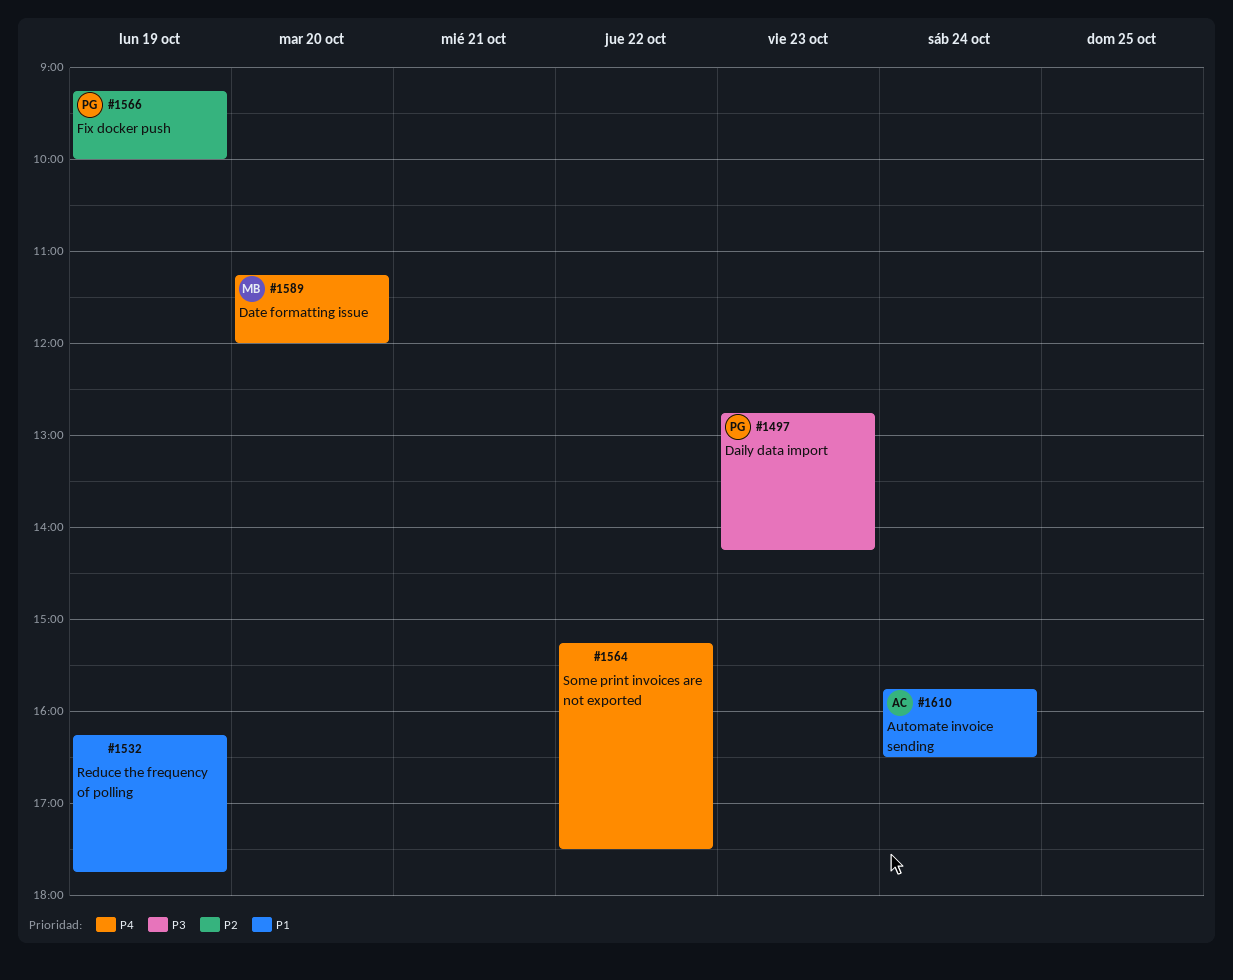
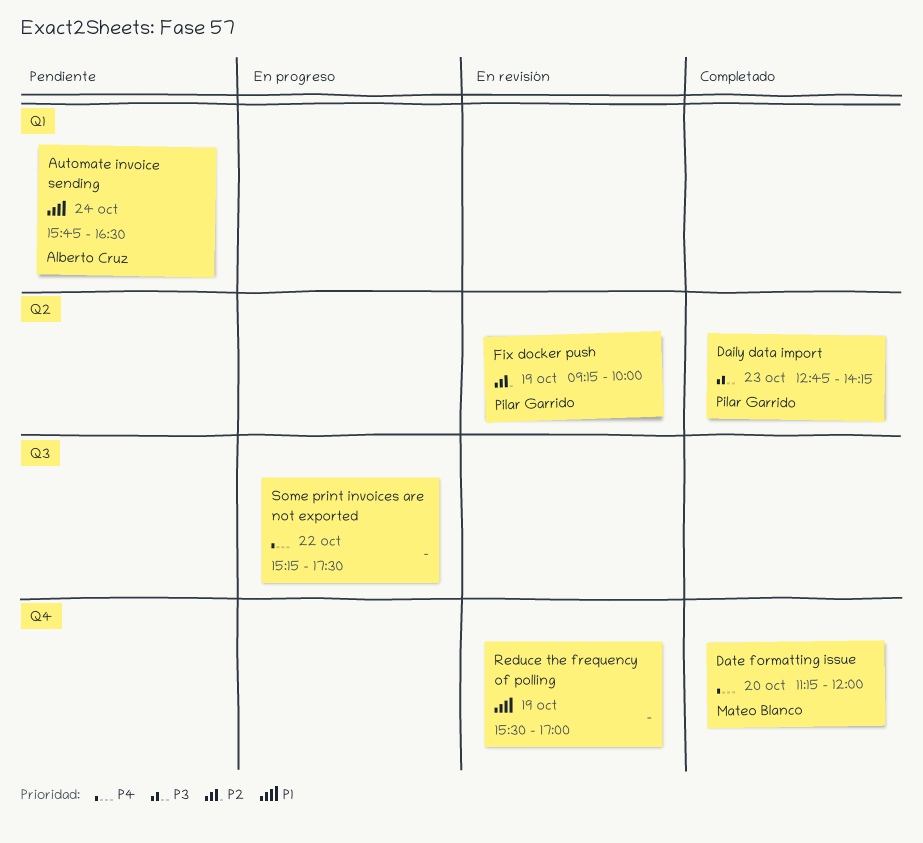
Reduce the frequency of polling, begins: 16:15 -> 15:30
Reduce the frequency of polling, ends: 17:45 -> 17:00

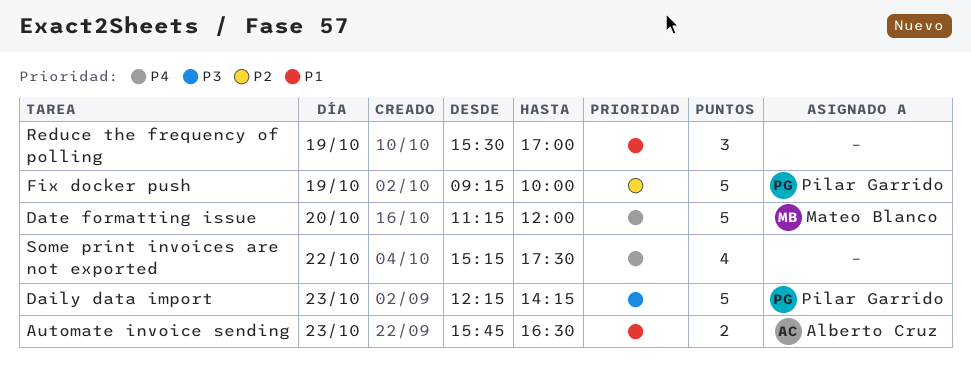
Automate invoice sending, day: Oct 24 -> Oct 23
Daily data import, begins: 12:45 -> 12:15

